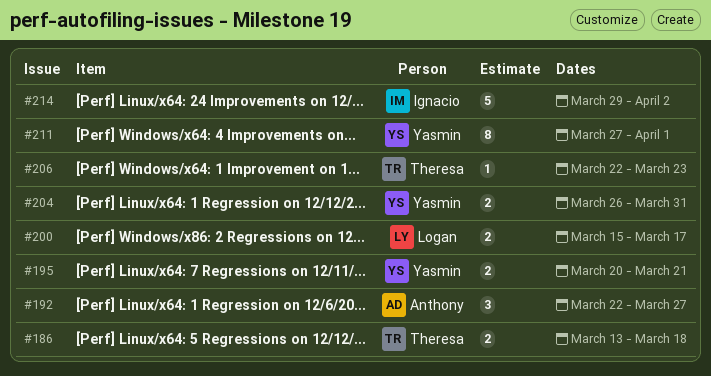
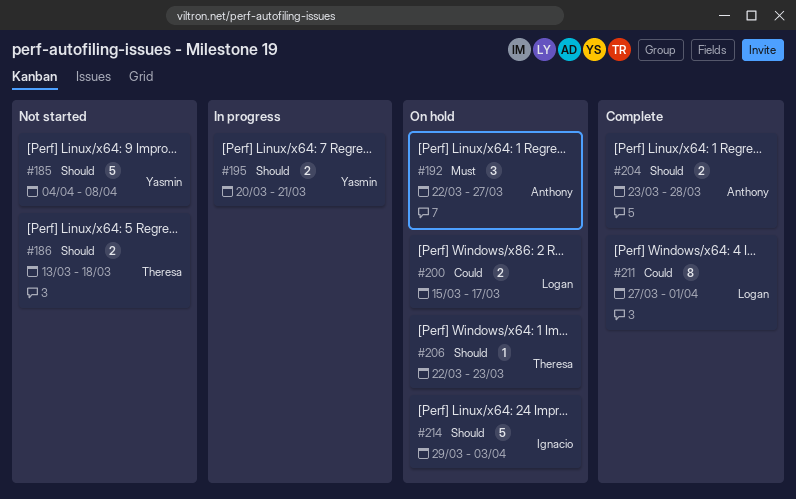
#185: none -> present
#204, owner: Yasmin -> Anthony
#204, start: Mar 26 -> Mar 23
#204, due: Mar 31 -> Mar 28
#211, owner: Yasmin -> Logan
#214, due: Apr 2 -> Apr 3

